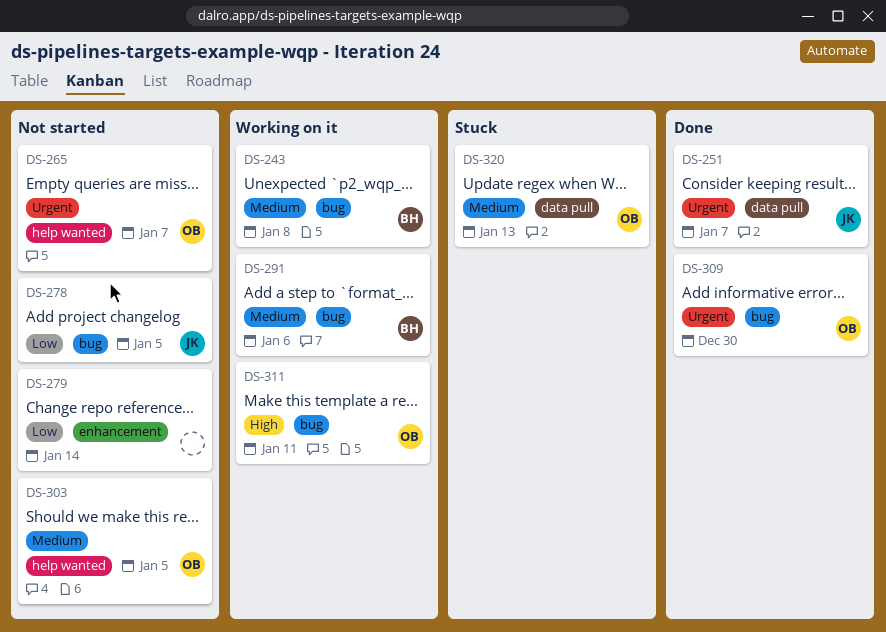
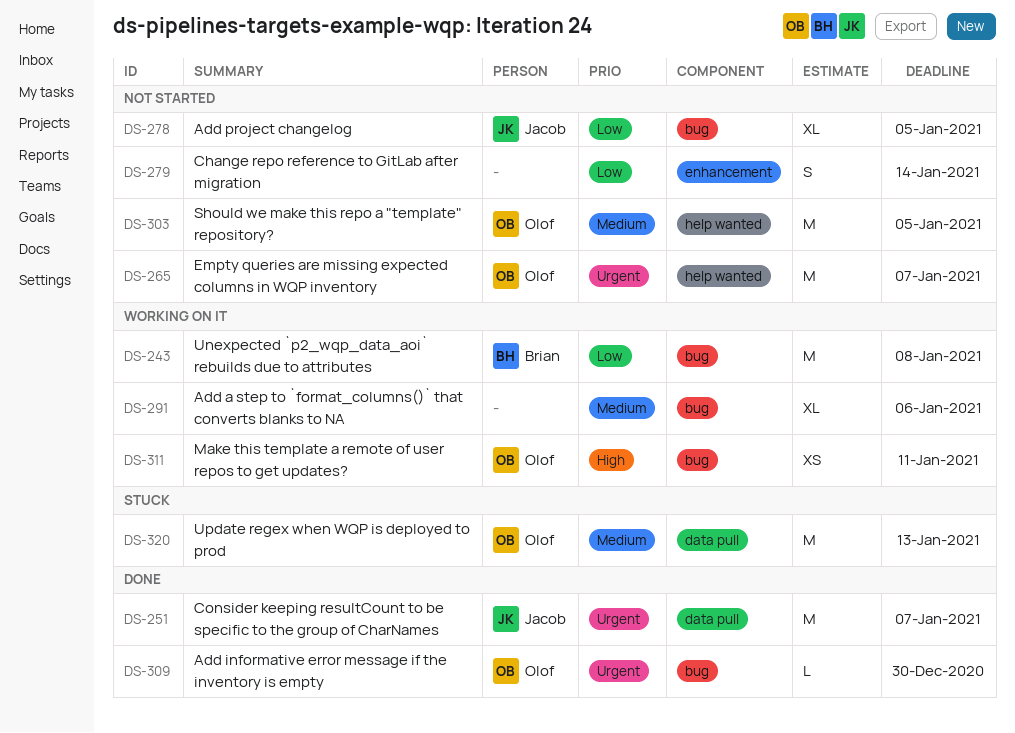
DS-243, priority: Medium -> Low
DS-291, owner: Brian -> none

